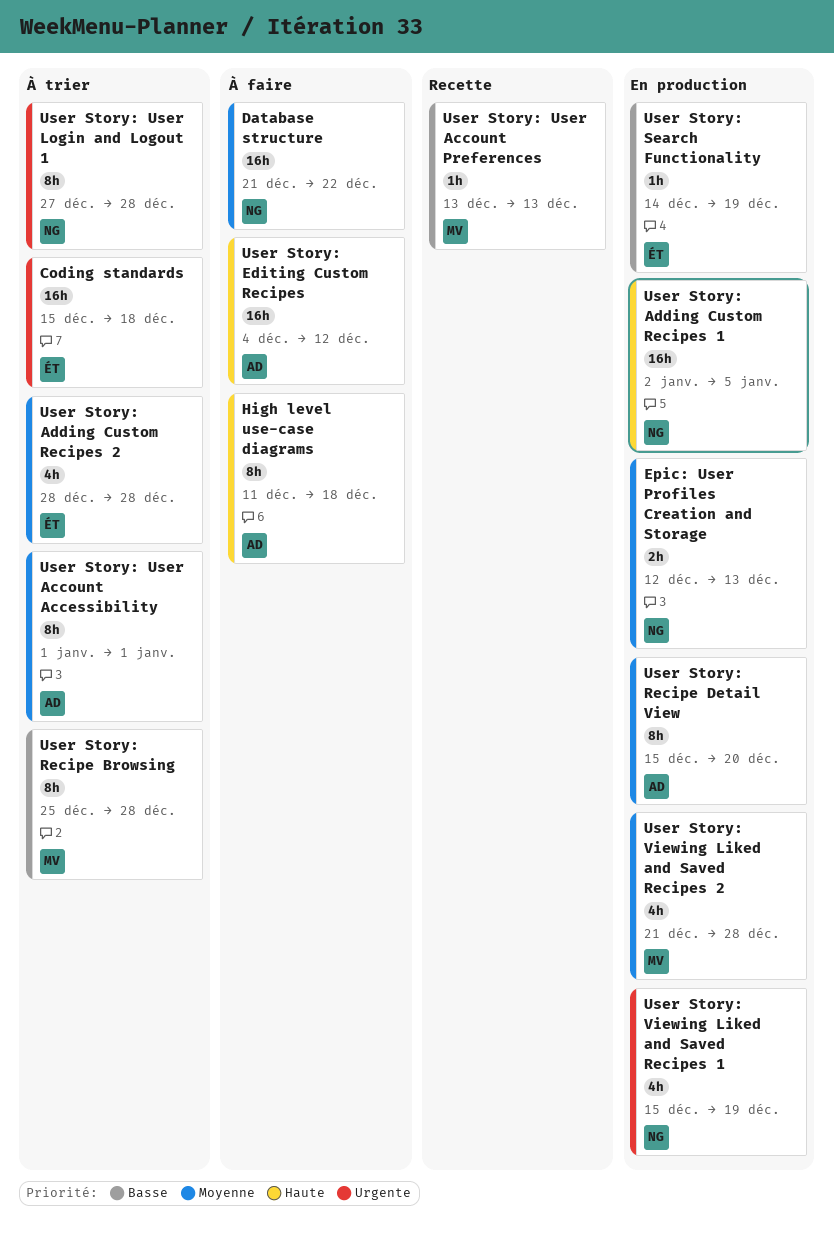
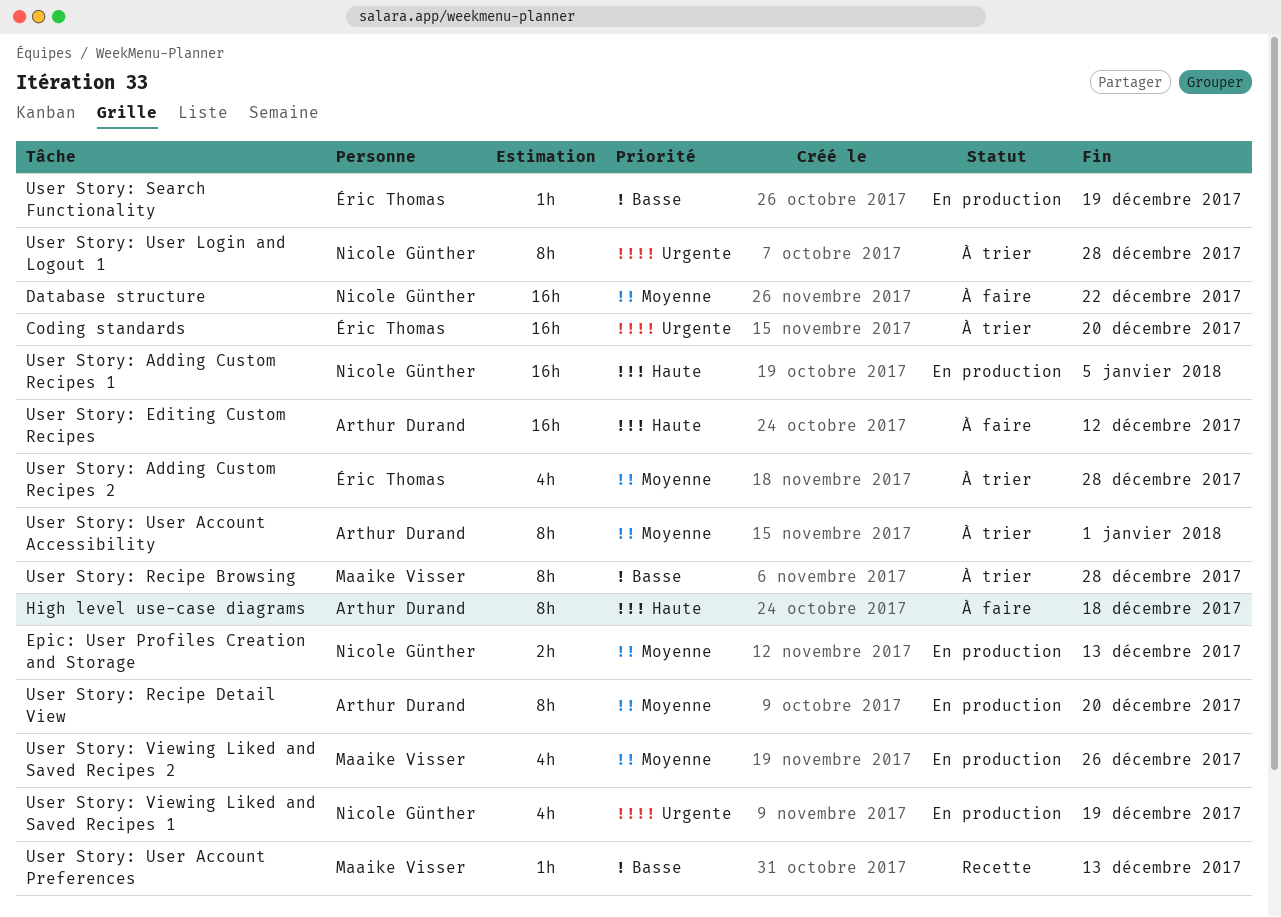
Coding standards, due: Dec 18 -> Dec 20
User Story: Viewing Liked and Saved Recipes 2, due: Dec 28 -> Dec 26

